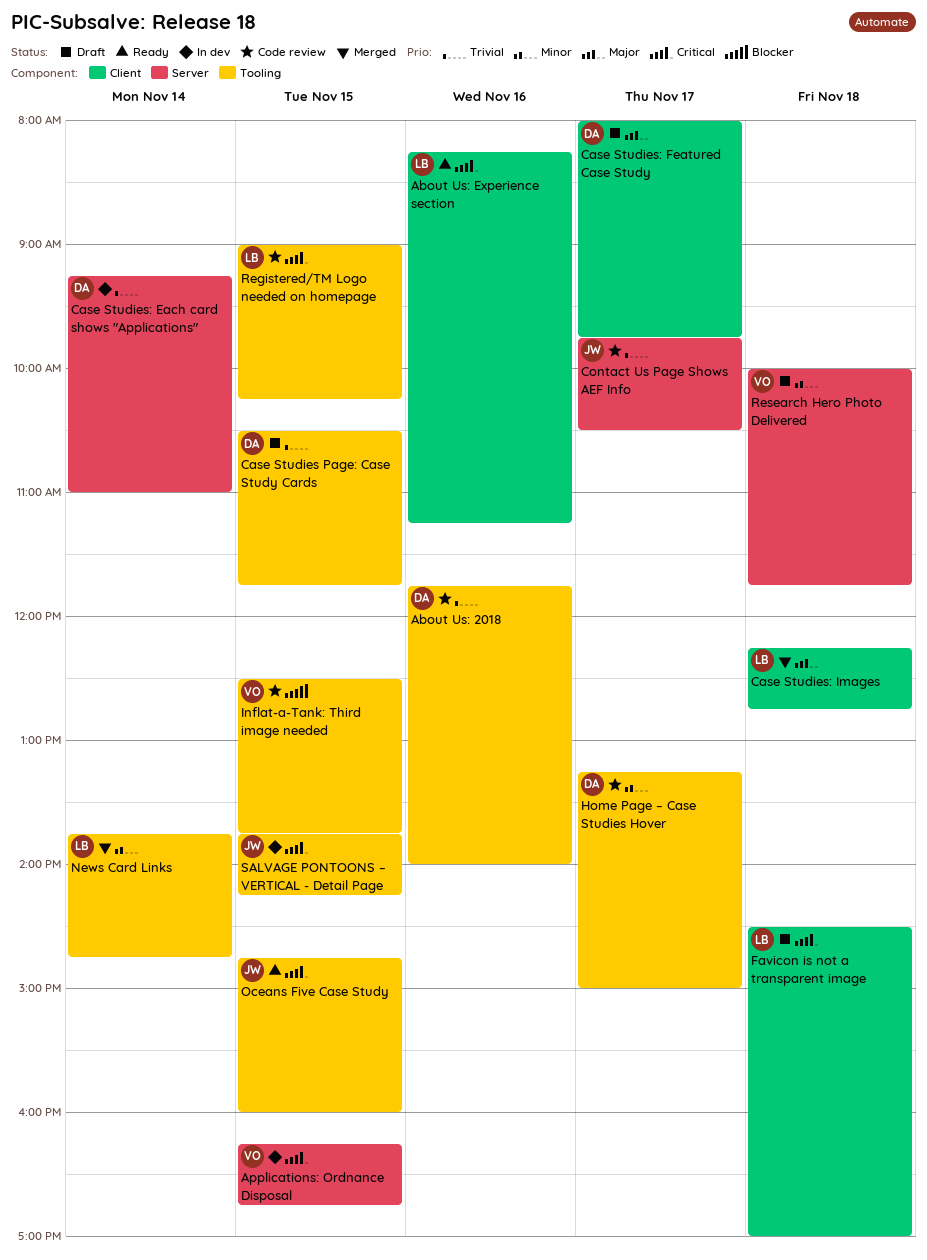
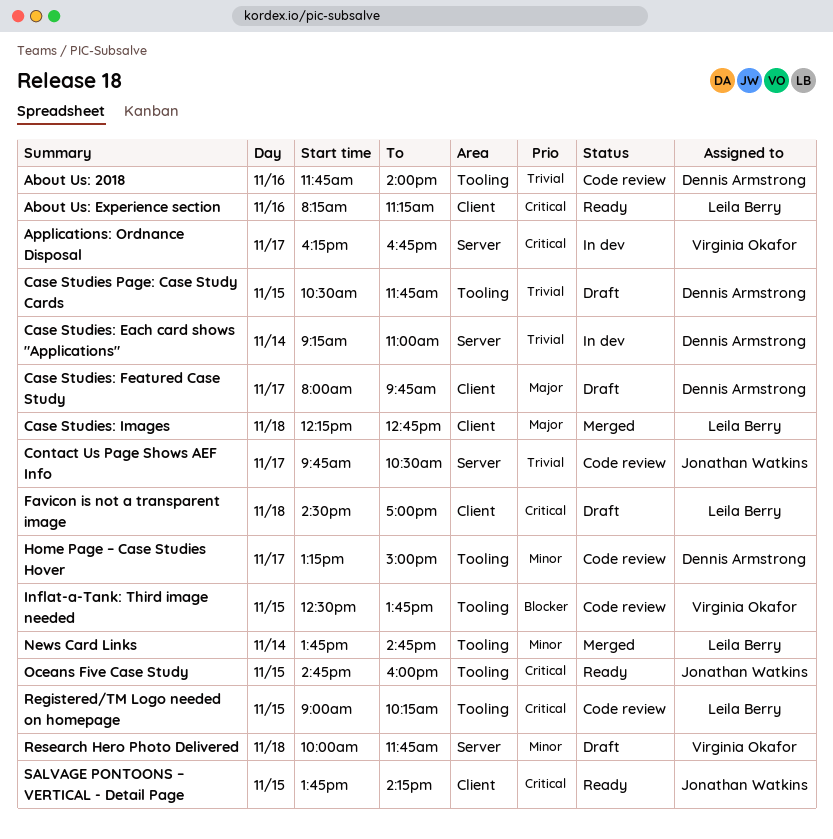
Applications: Ordnance Disposal, day: Nov 15 -> Nov 17
SALVAGE PONTOONS – VERTICAL - Detail Page, status: In dev -> Ready
SALVAGE PONTOONS – VERTICAL - Detail Page, label: Tooling -> Client

